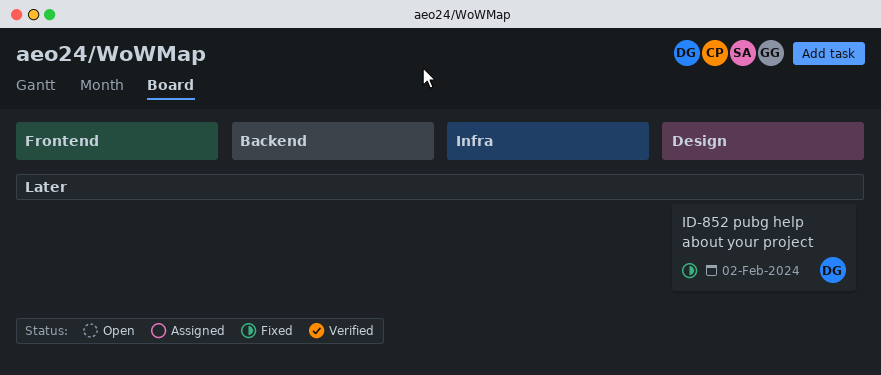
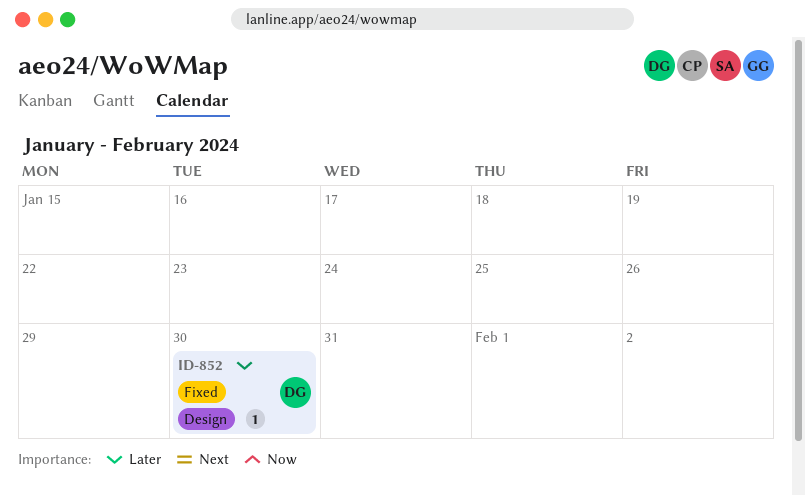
ID-852, due: Feb 2 -> Jan 30

